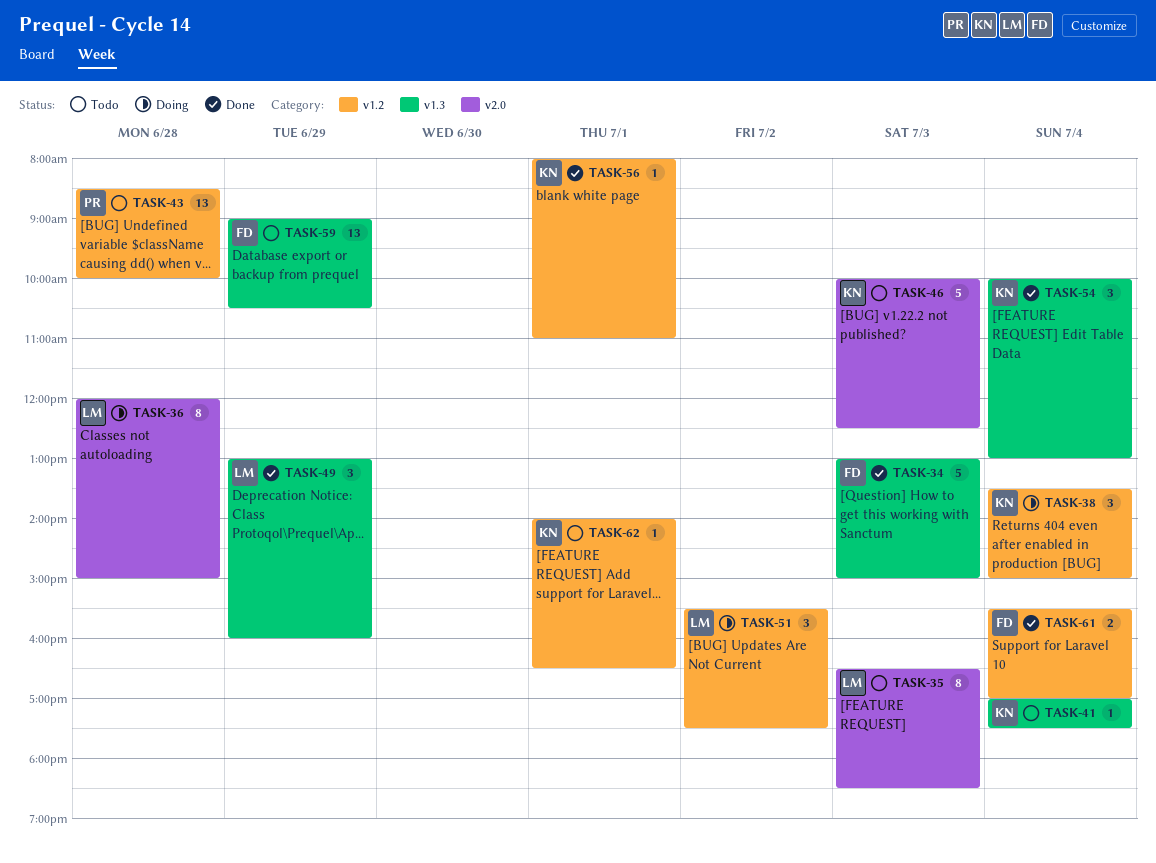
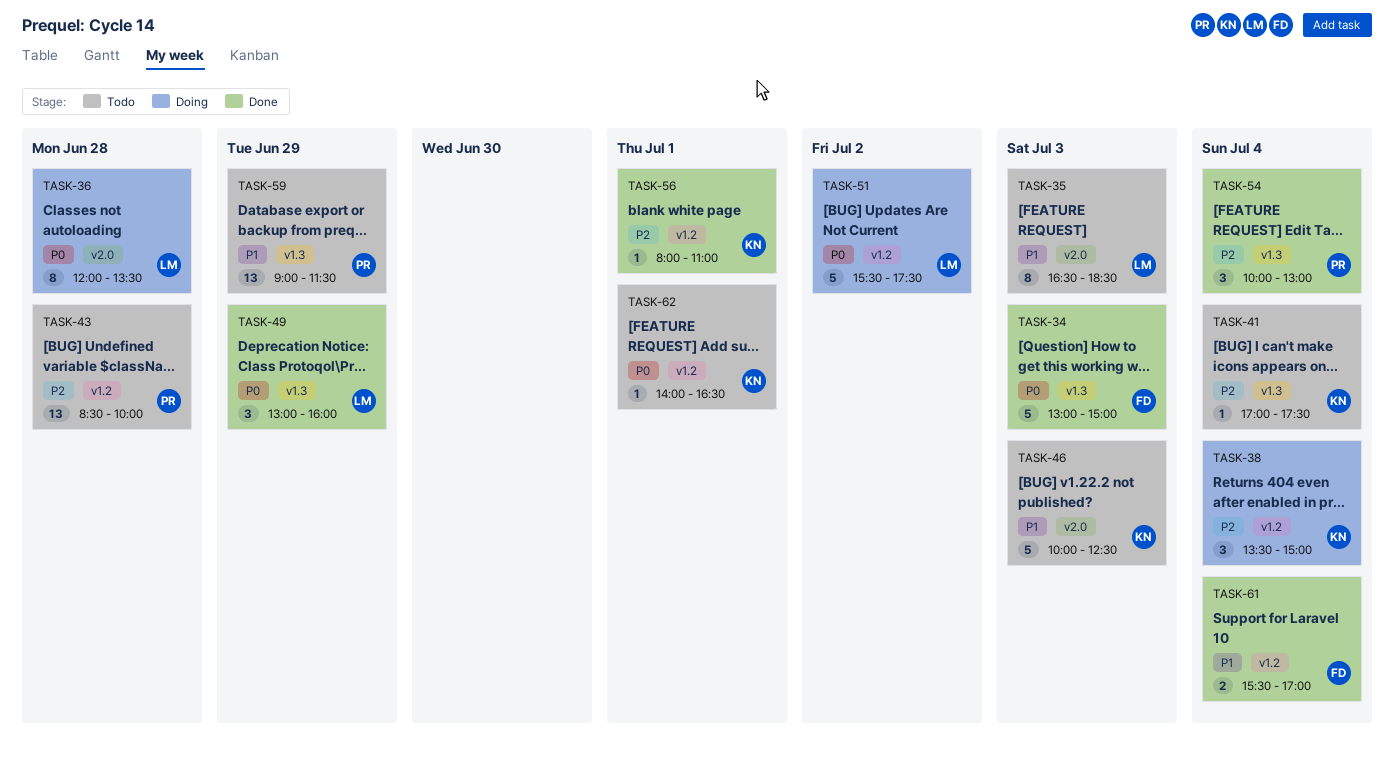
TASK-36, ends: 15:00 -> 13:30
TASK-51, estimate: 3 -> 5
TASK-54, owner: KN -> PR
TASK-59, owner: FD -> PR
TASK-59, ends: 10:30 -> 11:30

